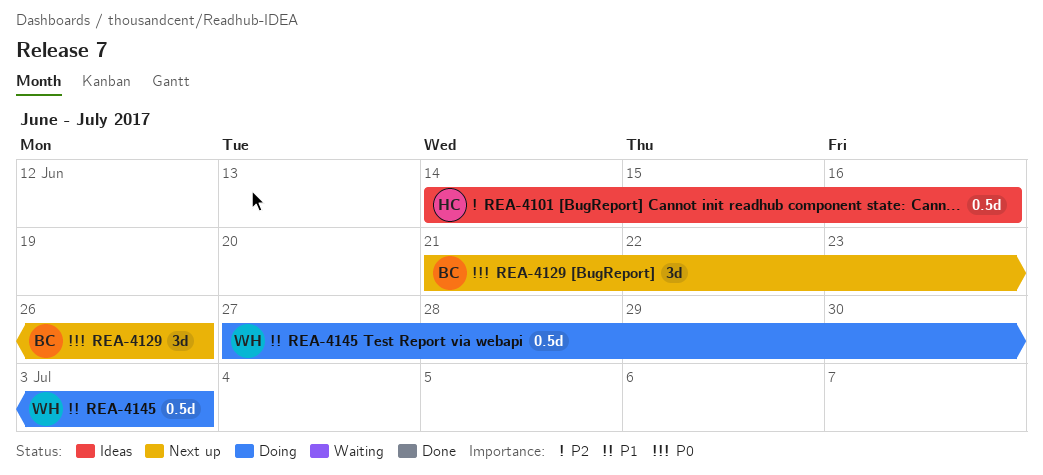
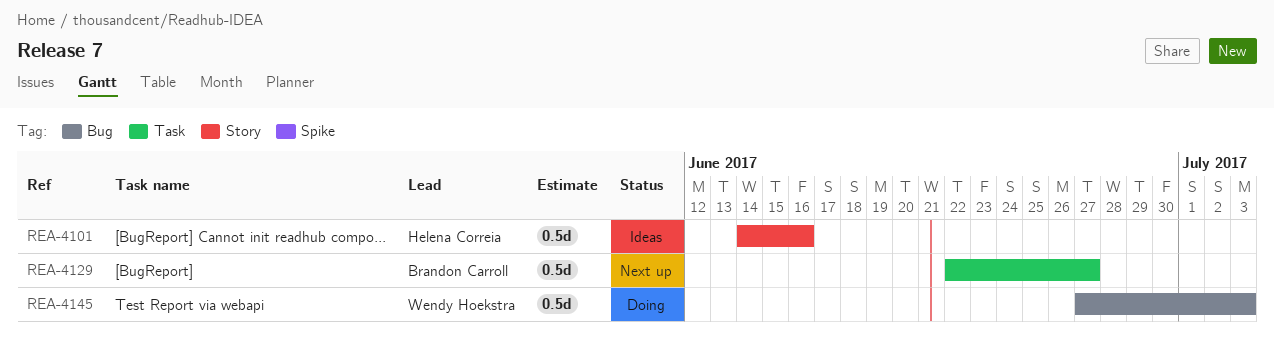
REA-4129, estimate: 3d -> 0.5d
REA-4129, start: Jun 21 -> Jun 22
REA-4129, due: Jun 26 -> Jun 27

